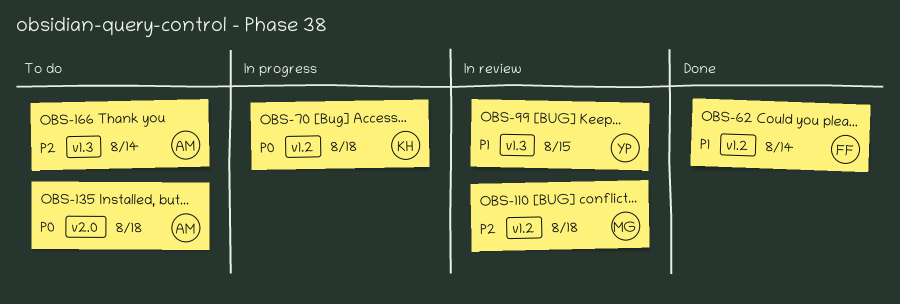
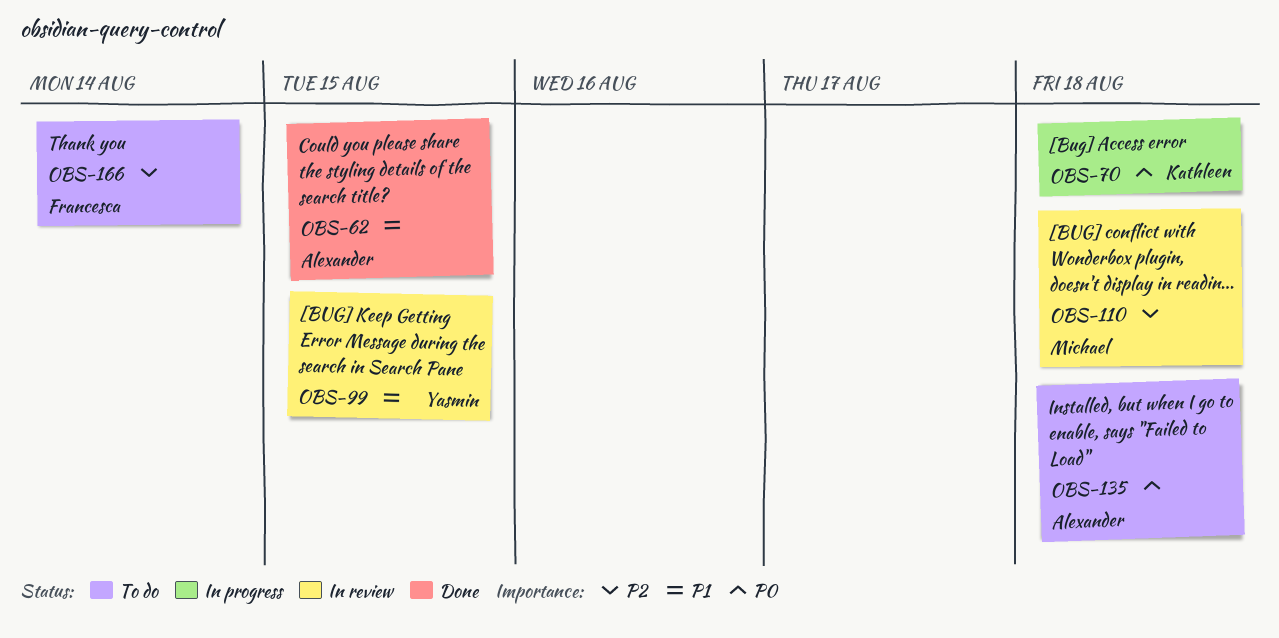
OBS-62, owner: Francesca -> Alexander
OBS-62, due: Aug 14 -> Aug 15
OBS-166, owner: Alexander -> Francesca

